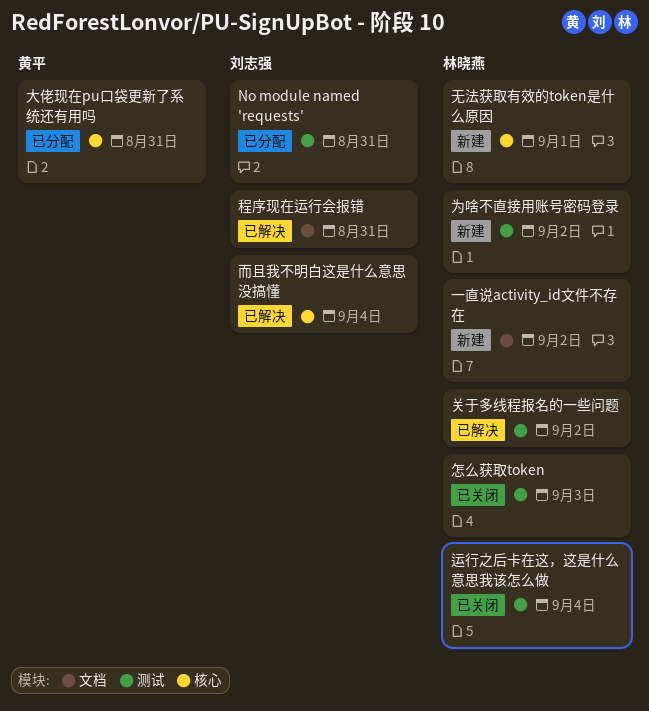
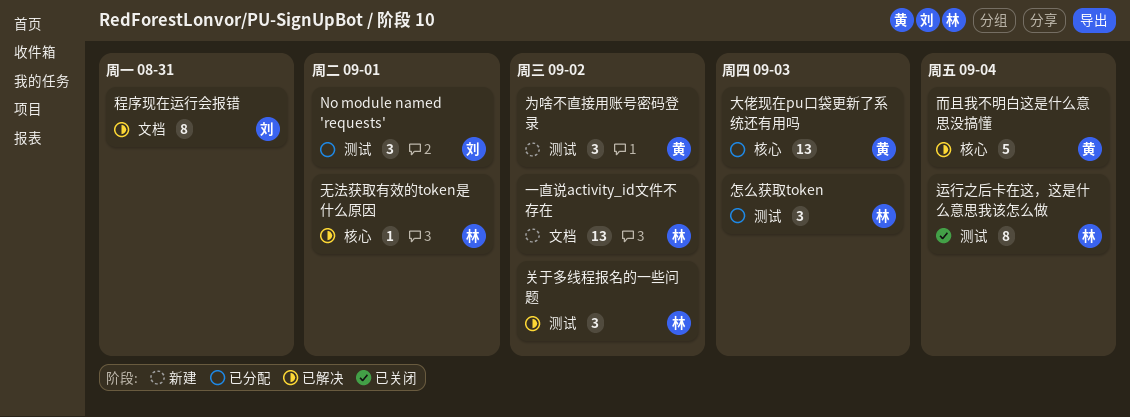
No module named 'requests', due: Aug 31 -> Sep 1
为啥不直接用账号密码登录, owner: 林晓燕 -> 黄平
大佬现在pu口袋更新了系统还有用吗, due: Aug 31 -> Sep 3
怎么获取token, status: 已关闭 -> 已分配
无法获取有效的token是什么原因, status: 新建 -> 已解决
而且我不明白这是什么意思没搞懂, owner: 刘志强 -> 黄平

